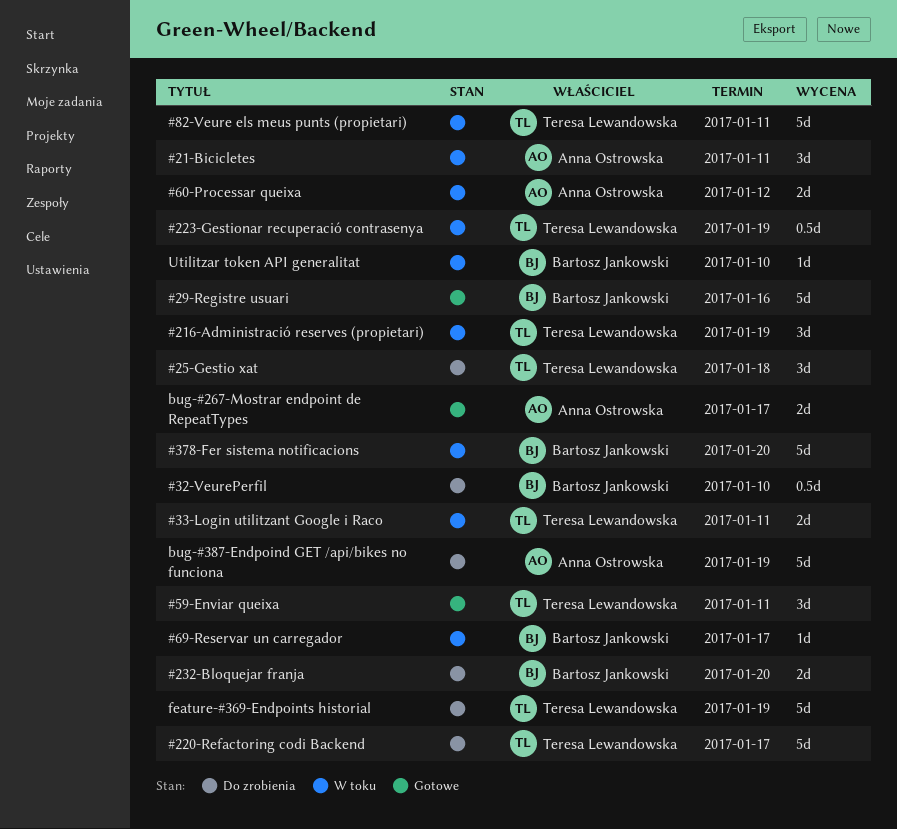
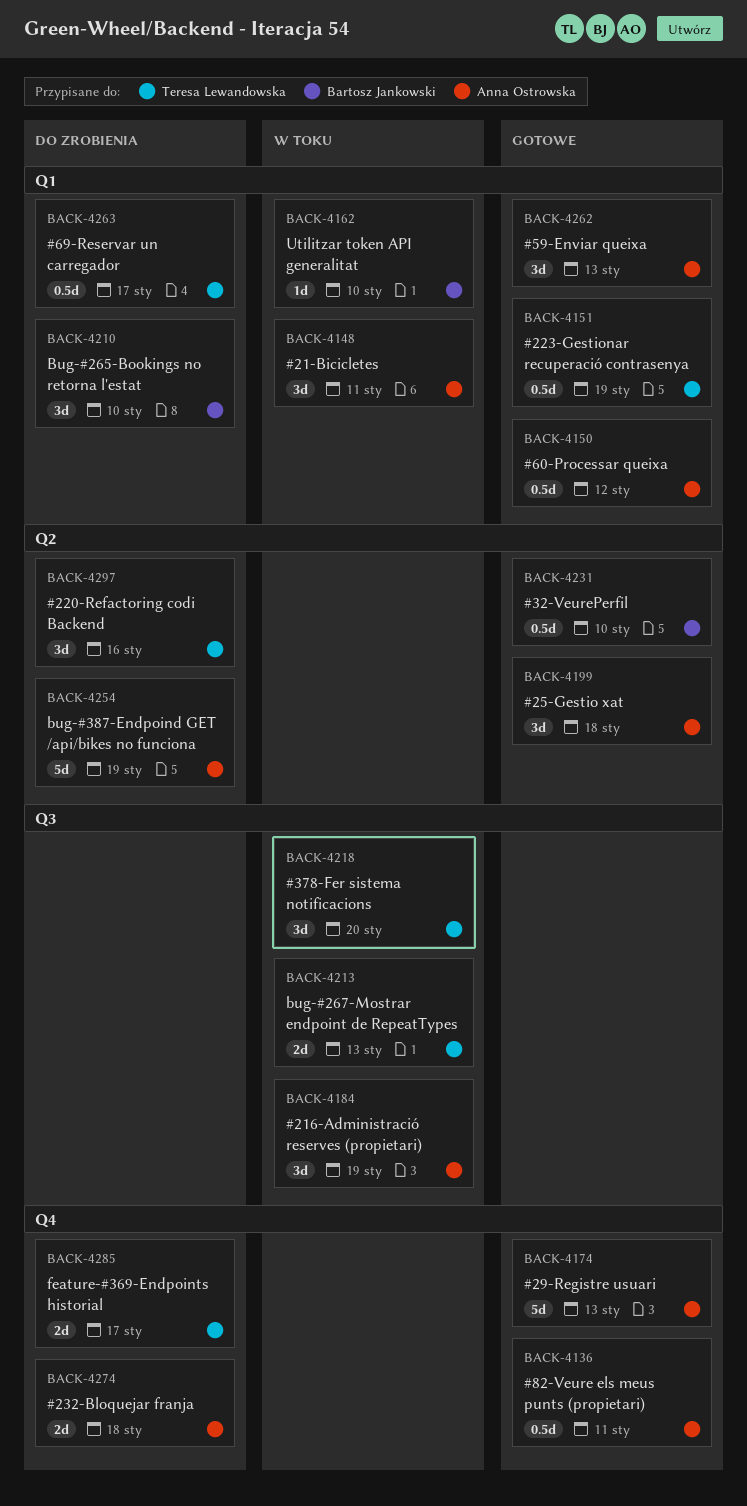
#216-Administració reserves (propietari), owner: Teresa Lewandowska -> Anna Ostrowska
#220-Refactoring codi Backend, estimate: 5d -> 3d
#220-Refactoring codi Backend, due: Jan 17 -> Jan 16
#223-Gestionar recuperació contrasenya, status: W toku -> Gotowe
#232-Bloquejar franja, owner: Bartosz Jankowski -> Anna Ostrowska
#232-Bloquejar franja, due: Jan 20 -> Jan 18
#25-Gestio xat, status: Do zrobienia -> Gotowe
#25-Gestio xat, owner: Teresa Lewandowska -> Anna Ostrowska
#29-Registre usuari, owner: Bartosz Jankowski -> Anna Ostrowska
#29-Registre usuari, due: Jan 16 -> Jan 13
#32-VeurePerfil, status: Do zrobienia -> Gotowe
#33-Login utilitzant Google i Raco: present -> none
#378-Fer sistema notificacions, owner: Bartosz Jankowski -> Teresa Lewandowska
#378-Fer sistema notificacions, estimate: 5d -> 3d
#59-Enviar queixa, owner: Teresa Lewandowska -> Anna Ostrowska
#59-Enviar queixa, due: Jan 11 -> Jan 13
#60-Processar queixa, status: W toku -> Gotowe
#60-Processar queixa, estimate: 2d -> 0.5d
#69-Reservar un carregador, status: W toku -> Do zrobienia
#69-Reservar un carregador, owner: Bartosz Jankowski -> Teresa Lewandowska
#69-Reservar un carregador, estimate: 1d -> 0.5d
#82-Veure els meus punts (propietari), status: W toku -> Gotowe
#82-Veure els meus punts (propietari), owner: Teresa Lewandowska -> Anna Ostrowska
#82-Veure els meus punts (propietari), estimate: 5d -> 0.5d
Bug-#265-Bookings no retorna l'estat: none -> present
bug-#267-Mostrar endpoint de RepeatTypes, status: Gotowe -> W toku
bug-#267-Mostrar endpoint de RepeatTypes, owner: Anna Ostrowska -> Teresa Lewandowska
bug-#267-Mostrar endpoint de RepeatTypes, due: Jan 17 -> Jan 13
feature-#369-Endpoints historial, estimate: 5d -> 2d
feature-#369-Endpoints historial, due: Jan 19 -> Jan 17

